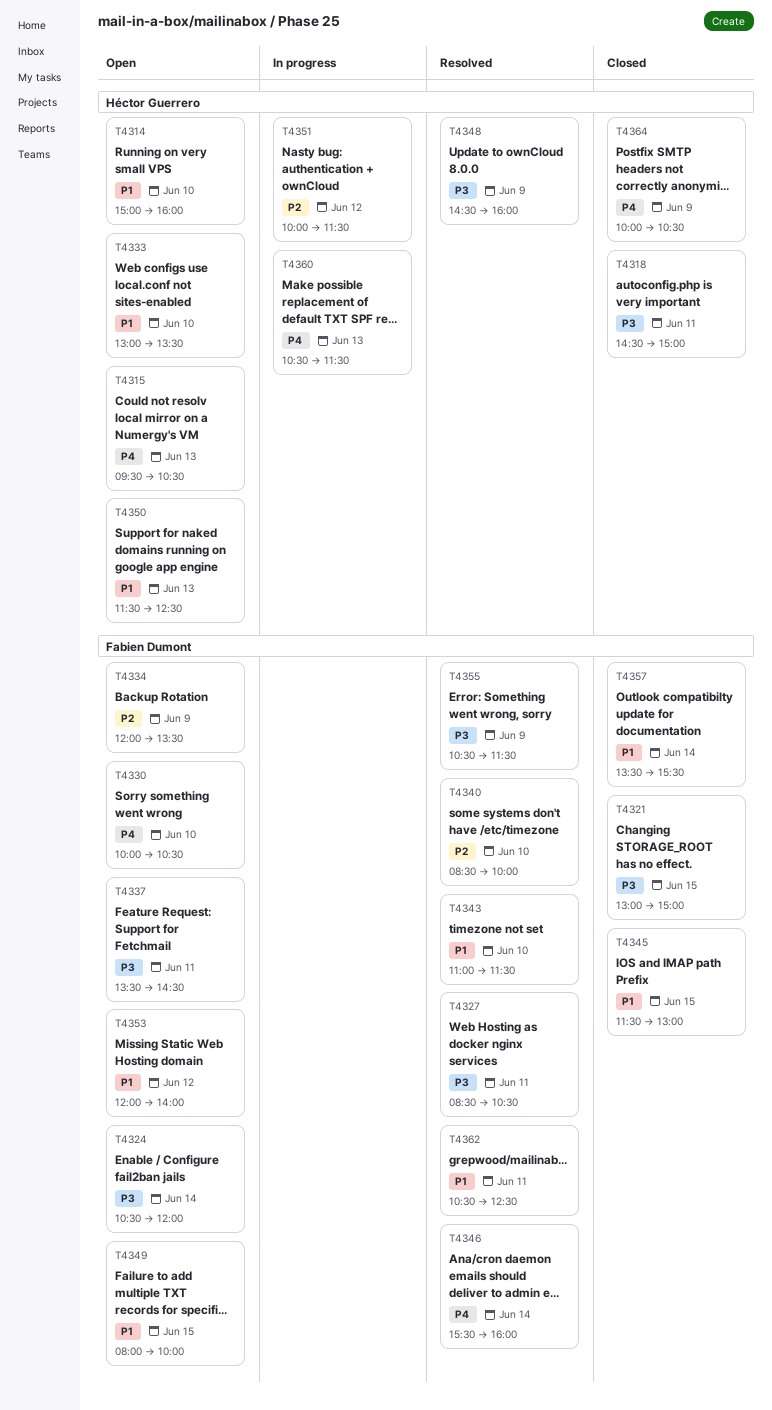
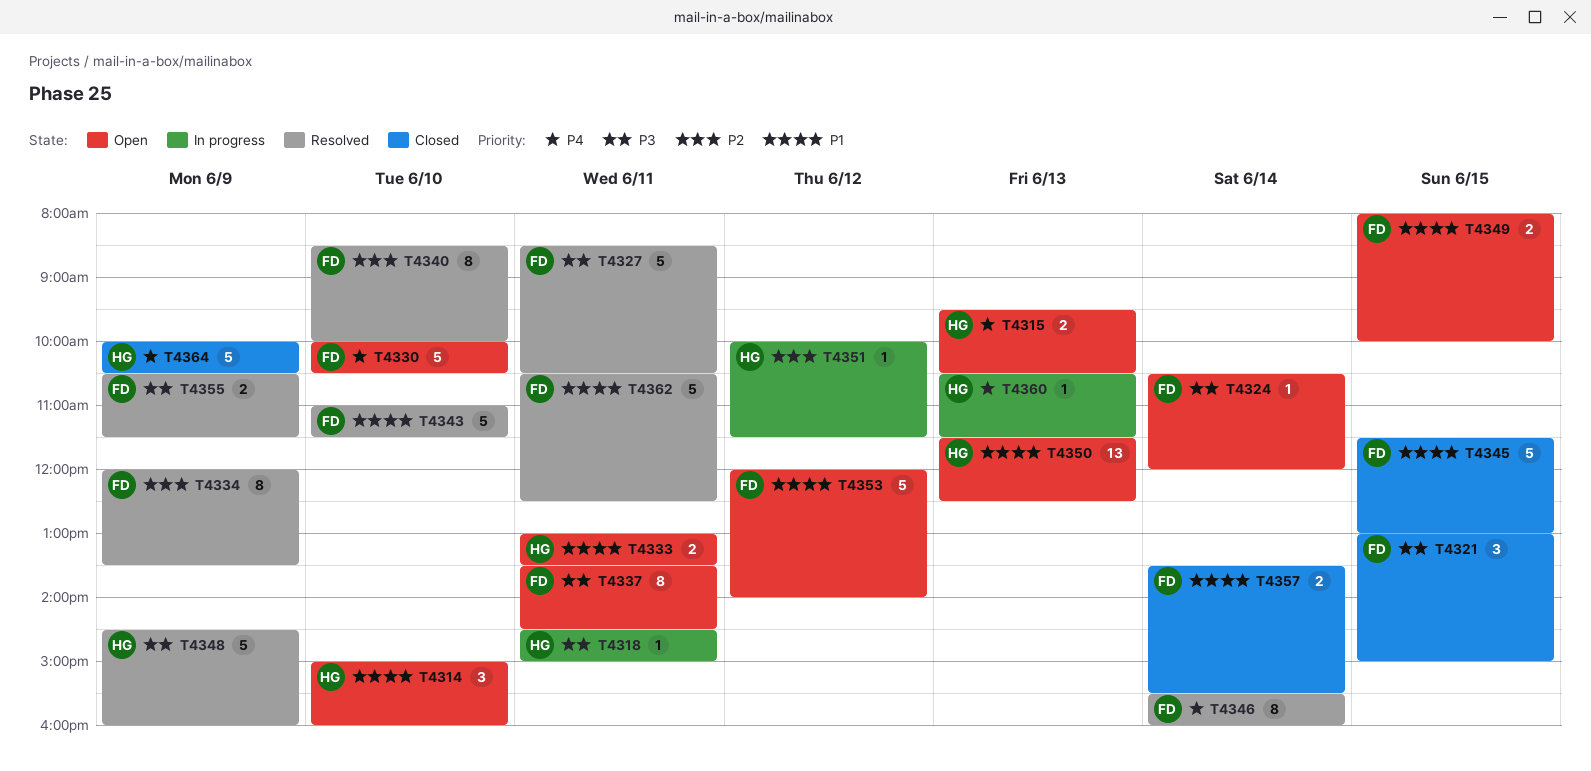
T4318, status: Closed -> In progress
T4333, day: Jun 10 -> Jun 11
T4334, status: Open -> Resolved

